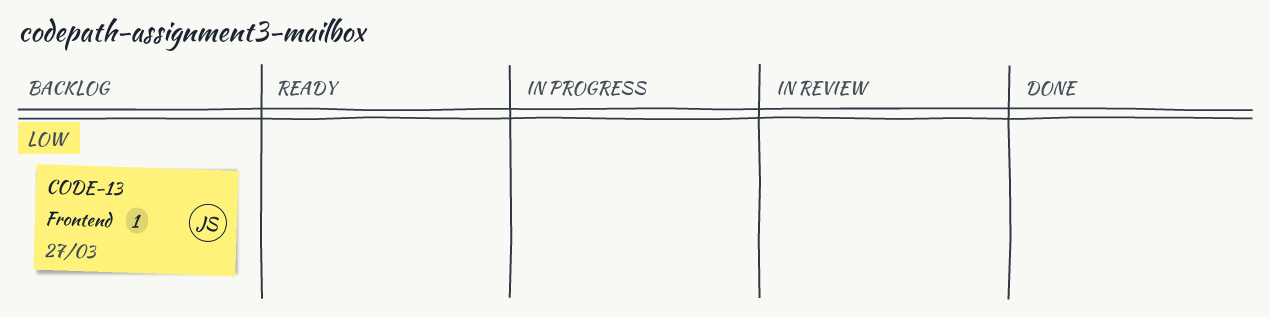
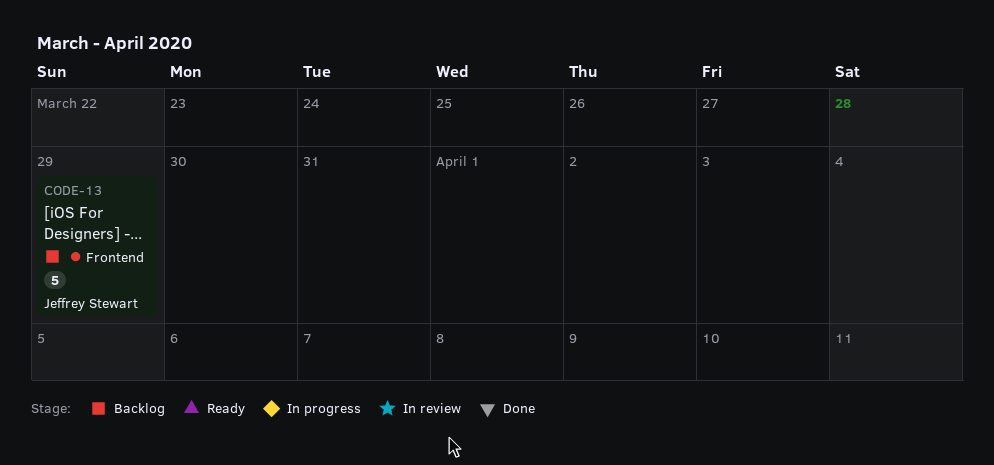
CODE-13, estimate: 1 -> 5
CODE-13, due: Mar 27 -> Mar 29

